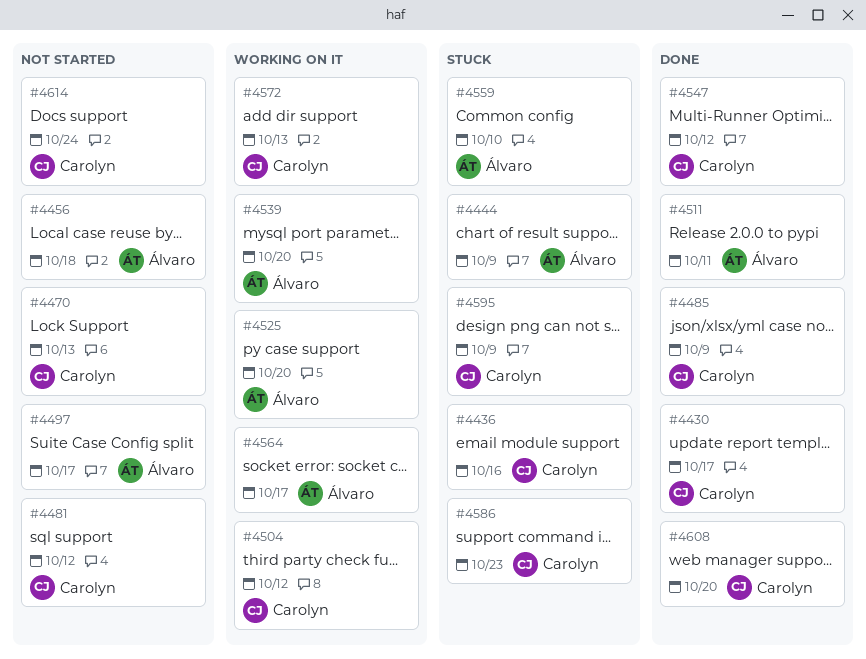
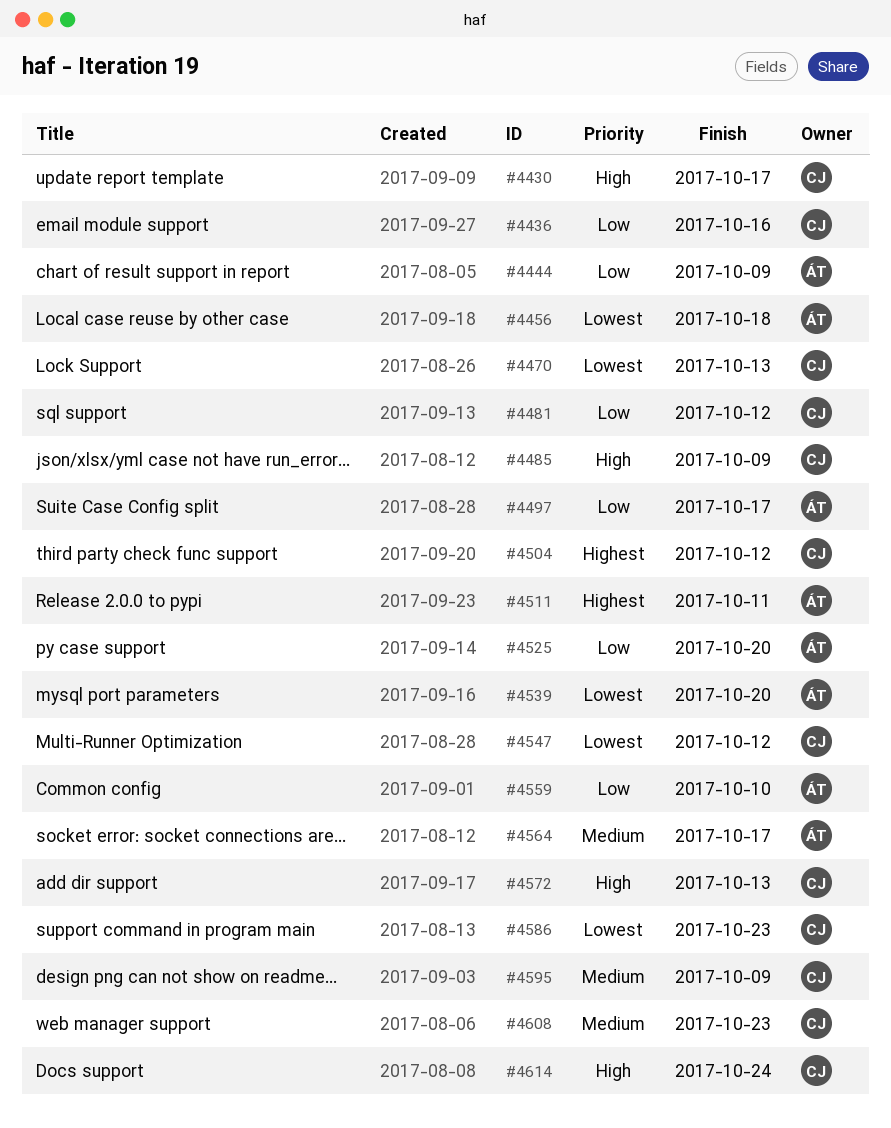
#4608, due: Oct 20 -> Oct 23

